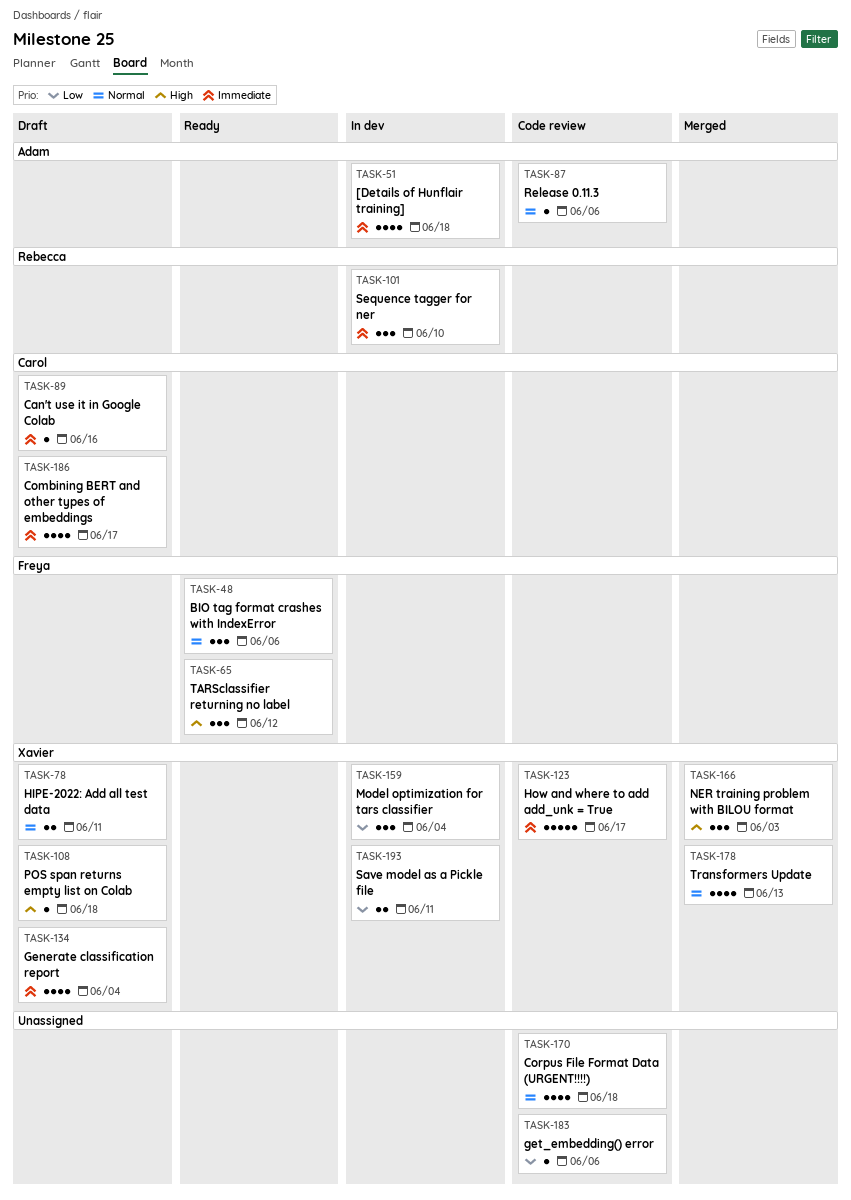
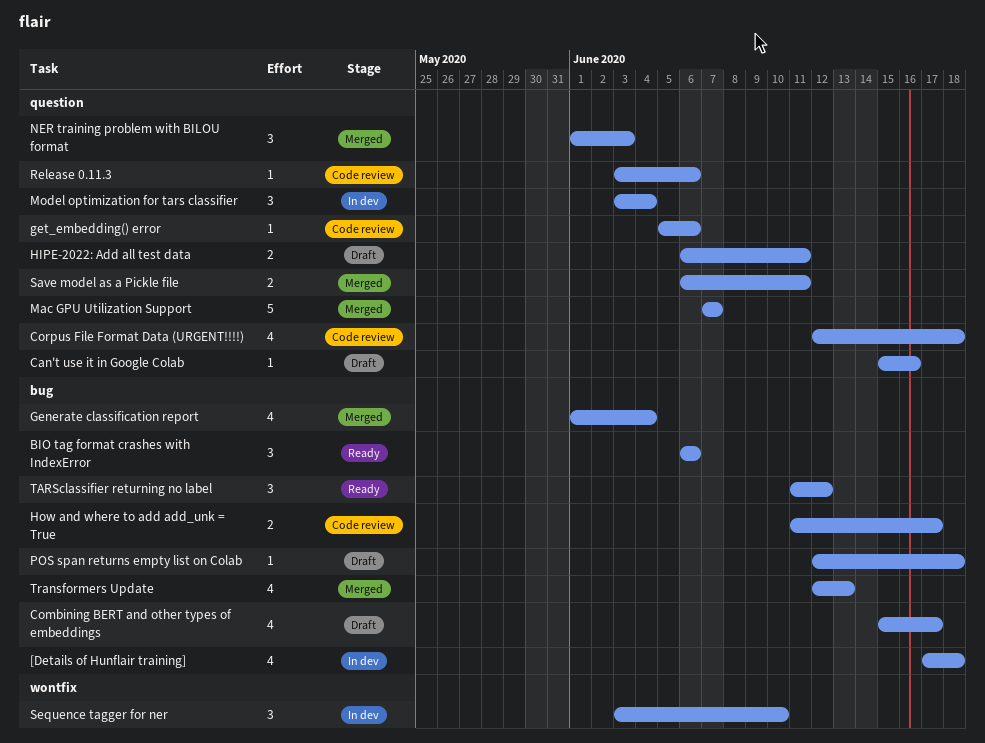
Generate classification report, status: Draft -> Merged
How and where to add add_unk = True, estimate: 5 -> 2
Mac GPU Utilization Support: none -> present
Save model as a Pickle file, status: In dev -> Merged

